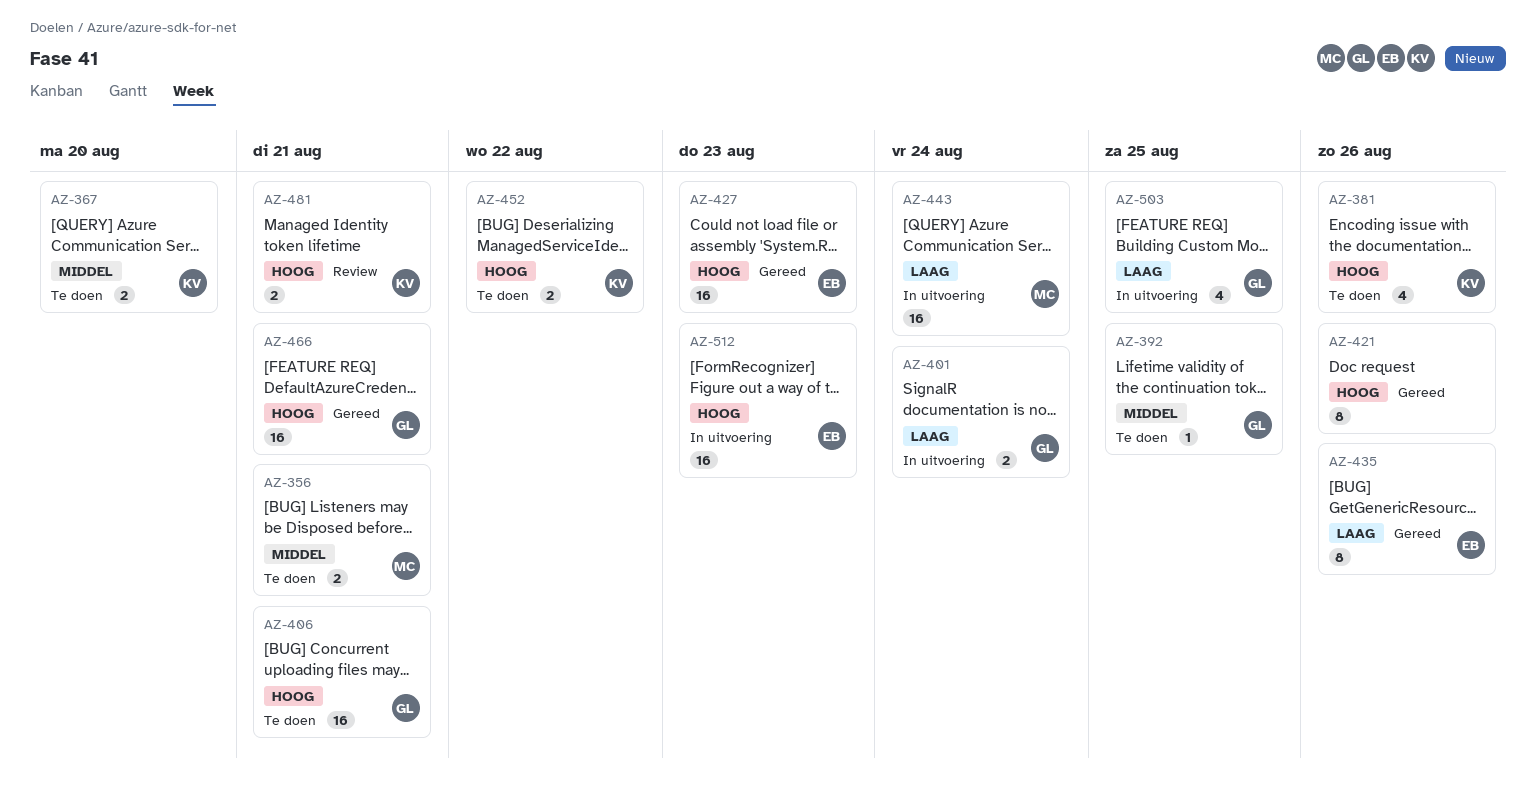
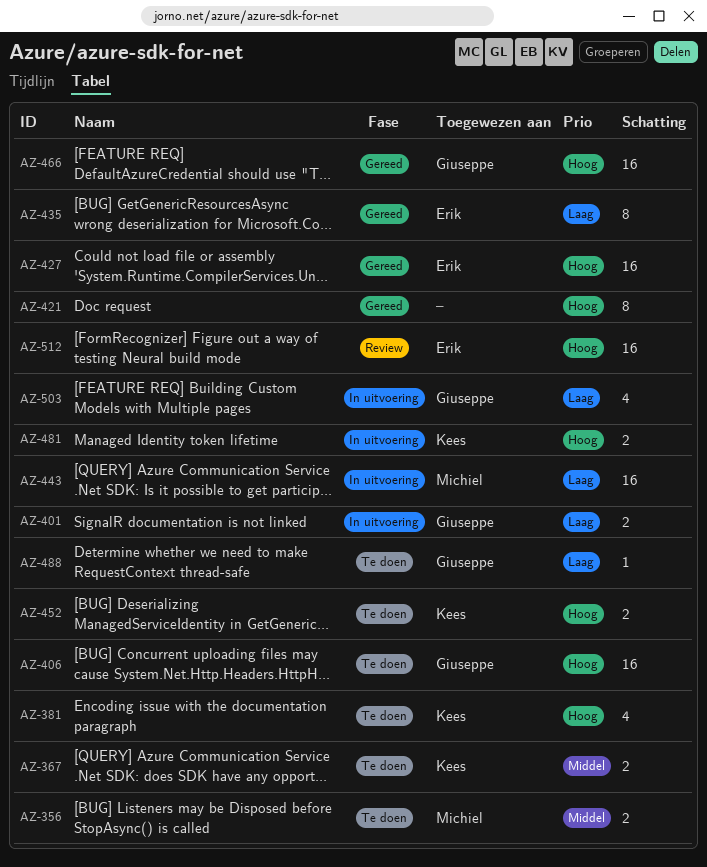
AZ-392: present -> none
AZ-481, status: Review -> In uitvoering
AZ-488: none -> present
AZ-512, status: In uitvoering -> Review

